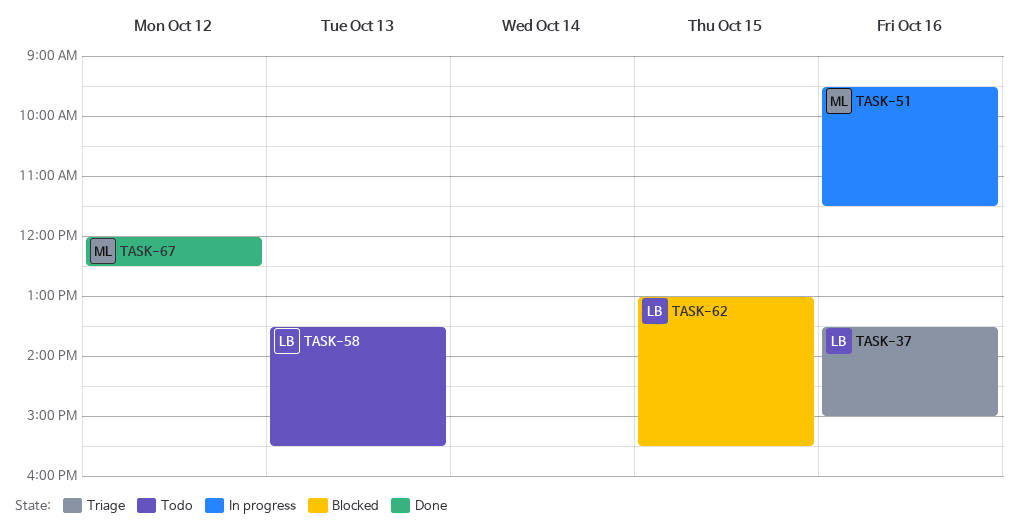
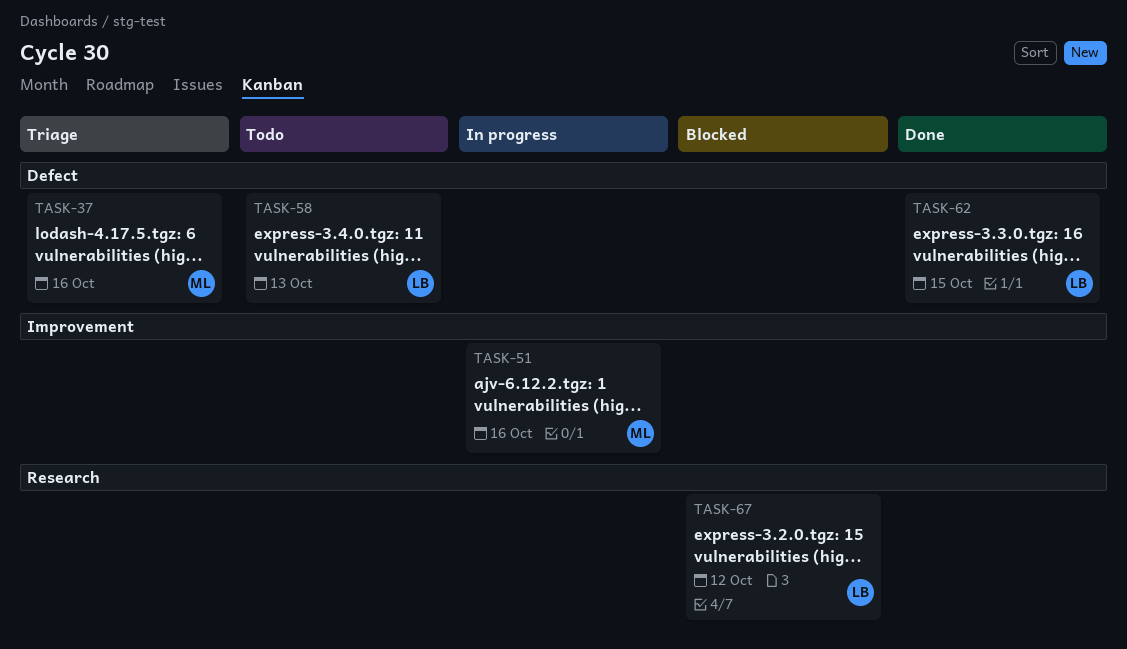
TASK-37, owner: LB -> ML
TASK-62, status: Blocked -> Done
TASK-67, status: Done -> Blocked
TASK-67, owner: ML -> LB

